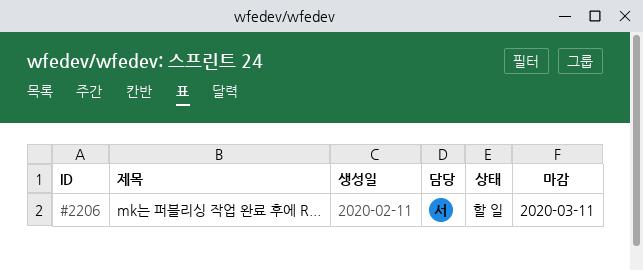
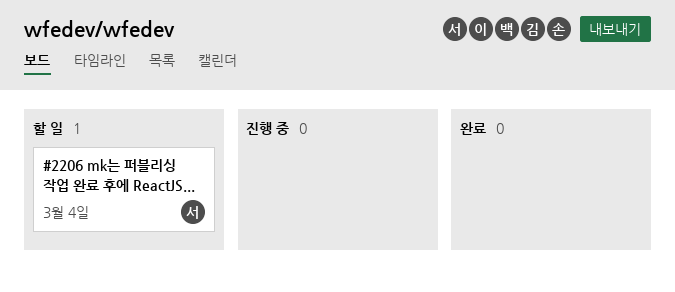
#2206, due: Mar 11 -> Mar 4

